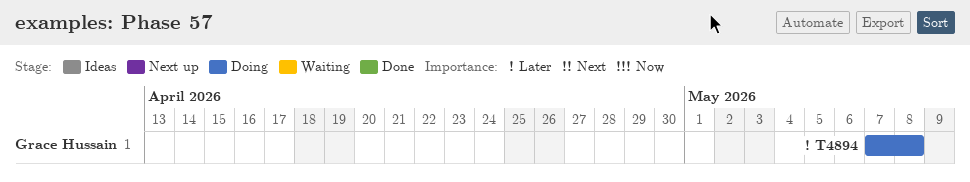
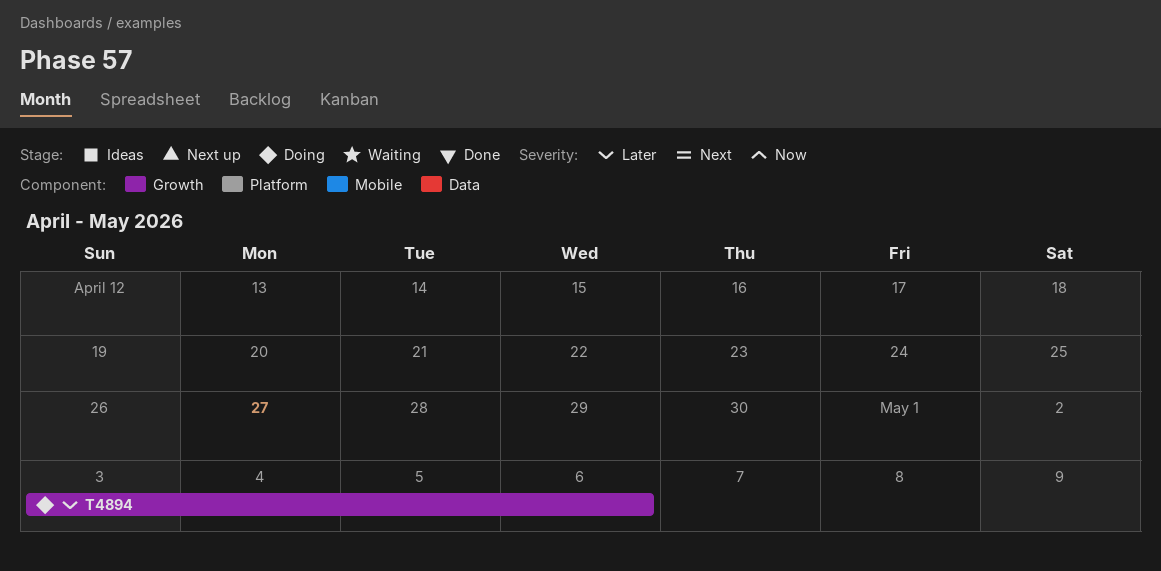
T4894, start: May 7 -> May 3
T4894, due: May 8 -> May 6

